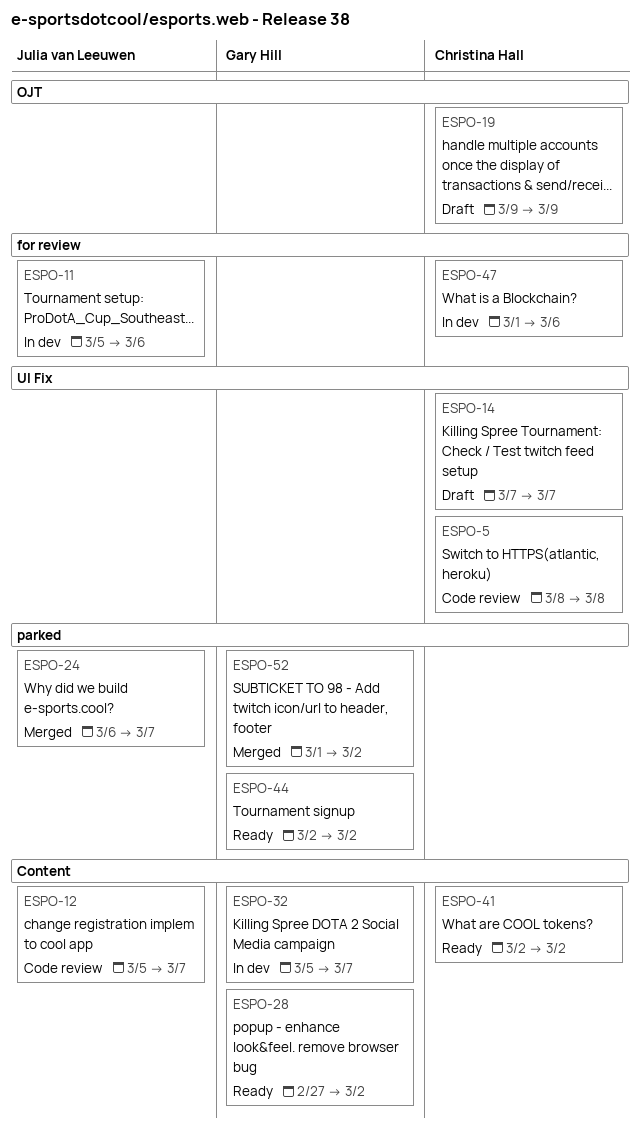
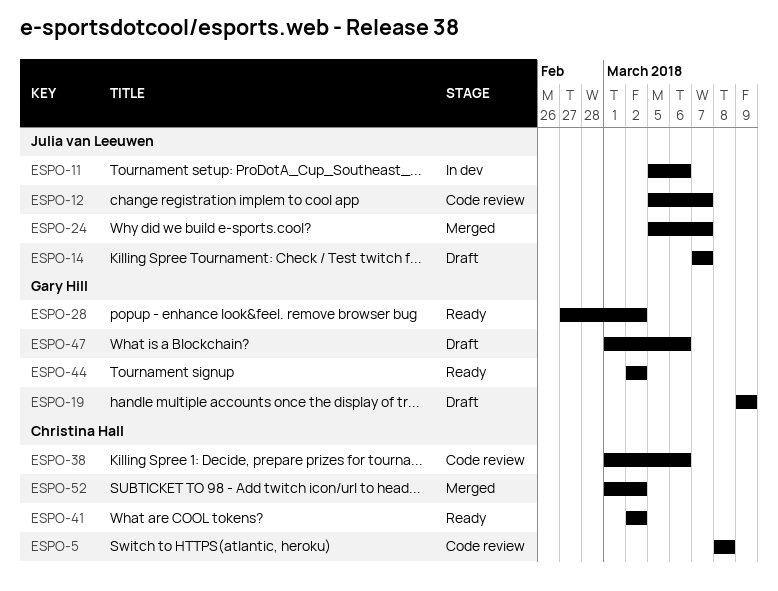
ESPO-14, owner: Christina Hall -> Julia van Leeuwen
ESPO-19, owner: Christina Hall -> Gary Hill
ESPO-24, start: Mar 6 -> Mar 5
ESPO-32: present -> none
ESPO-38: none -> present
ESPO-47, status: In dev -> Draft
ESPO-47, owner: Christina Hall -> Gary Hill
ESPO-52, owner: Gary Hill -> Christina Hall

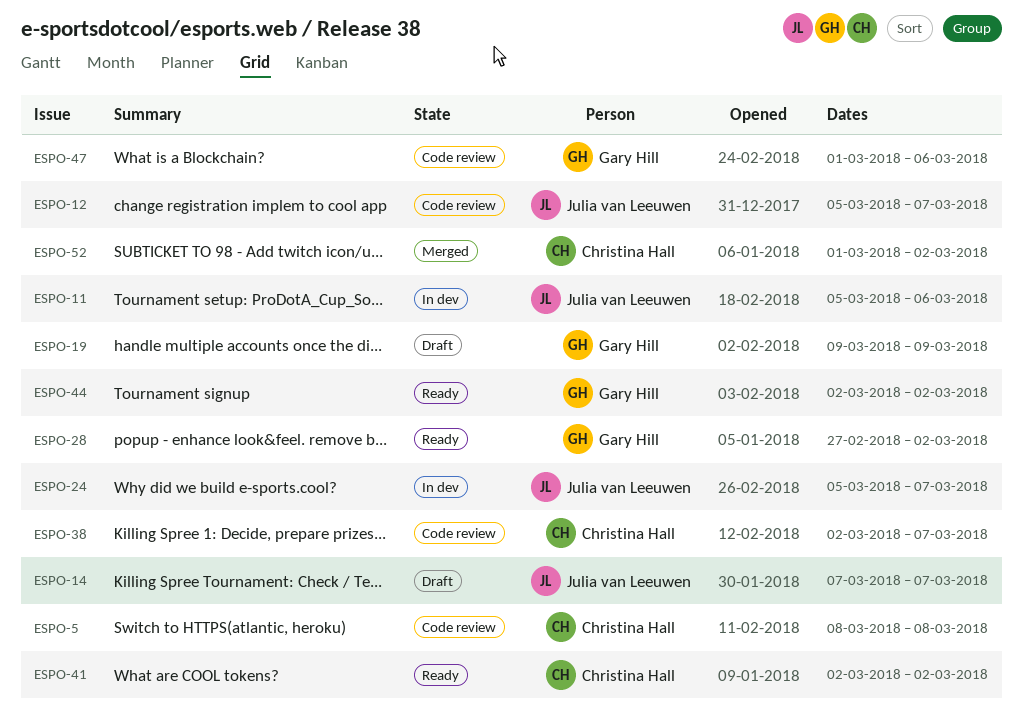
ESPO-24, status: Merged -> In dev
ESPO-38, start: Mar 1 -> Mar 2
ESPO-38, due: Mar 6 -> Mar 7
ESPO-47, status: Draft -> Code review

